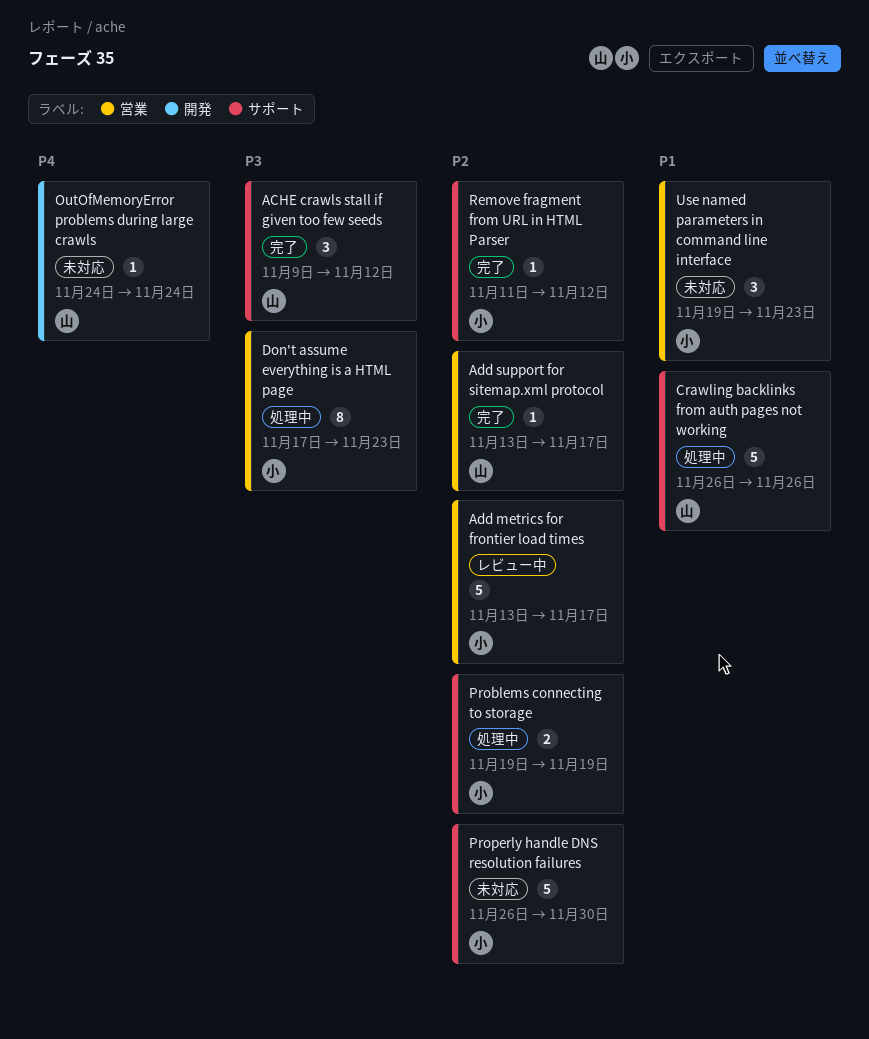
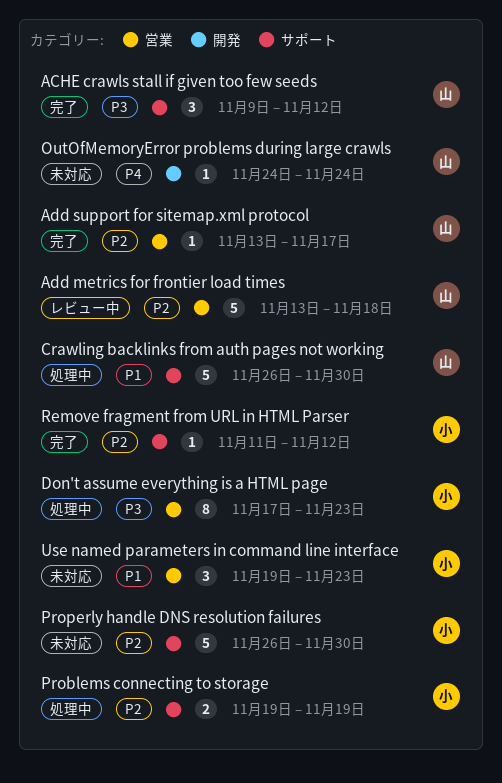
Add metrics for frontier load times, owner: 小 -> 山
Add metrics for frontier load times, due: Nov 17 -> Nov 18
Crawling backlinks from auth pages not working, due: Nov 26 -> Nov 30

